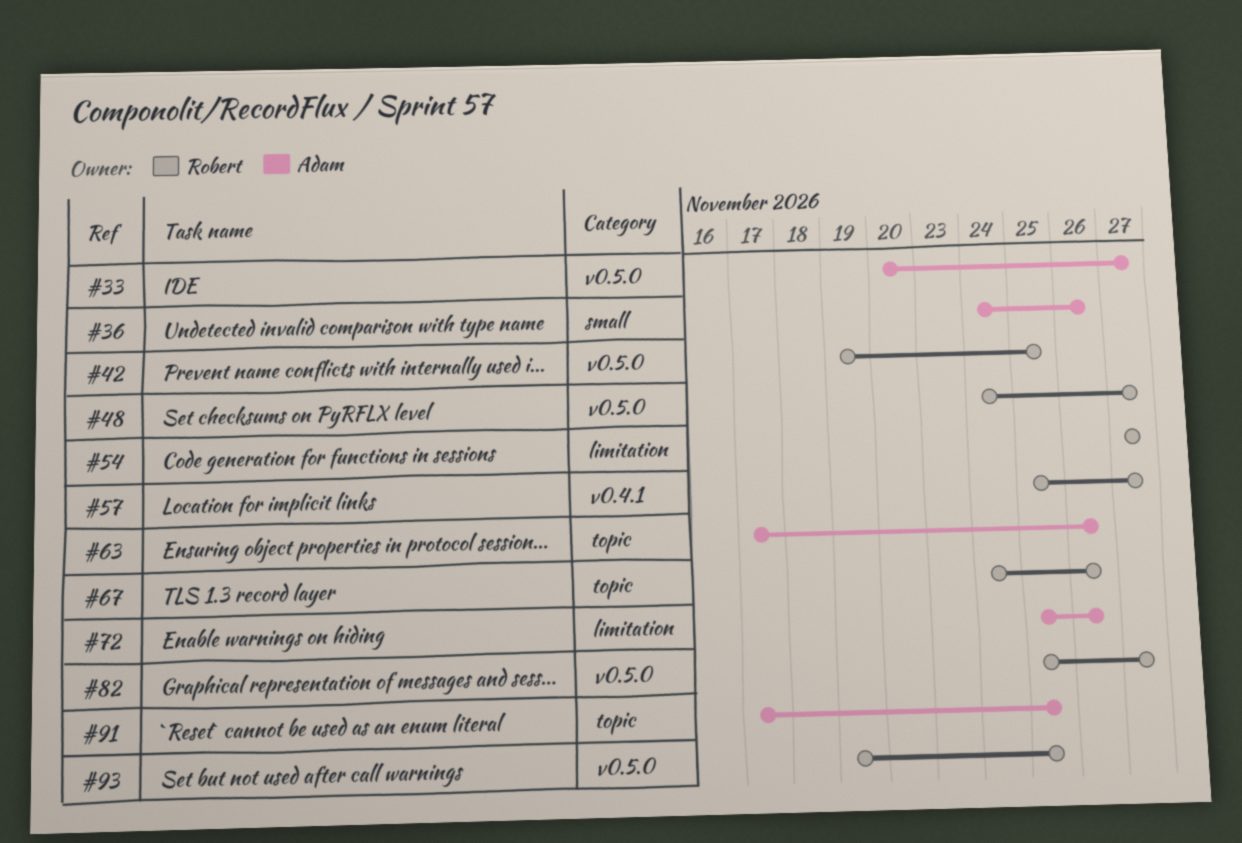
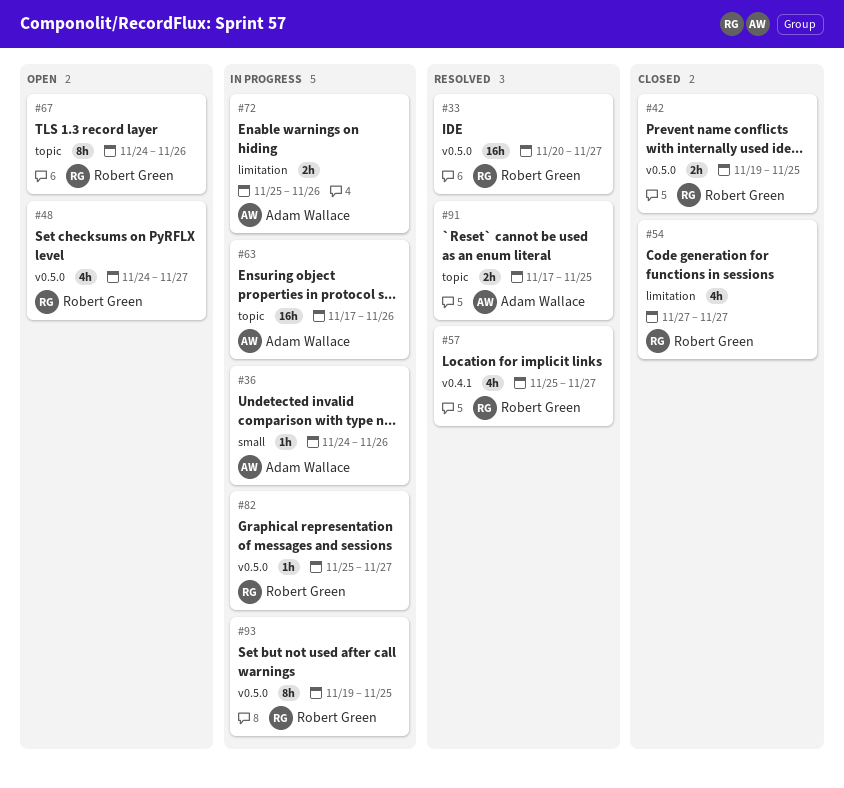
#33, owner: Adam Wallace -> Robert Green

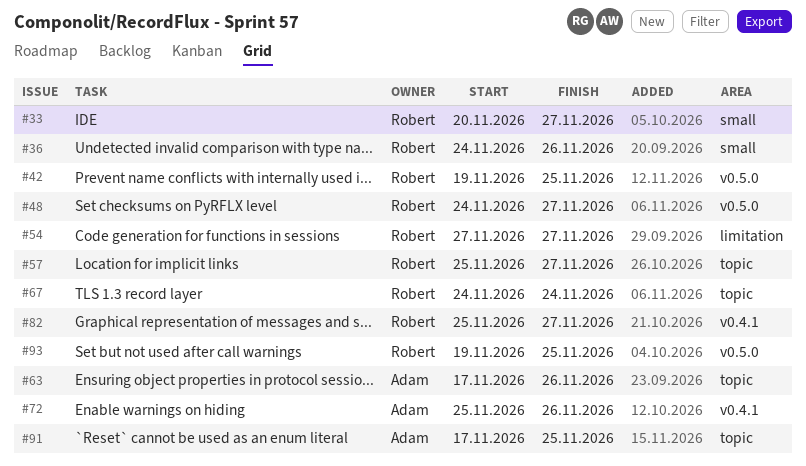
#33, label: v0.5.0 -> small
#36, owner: Adam Wallace -> Robert Green
#57, label: v0.4.1 -> topic
#67, due: Nov 26 -> Nov 24
#72, label: limitation -> v0.4.1
#82, label: v0.5.0 -> v0.4.1

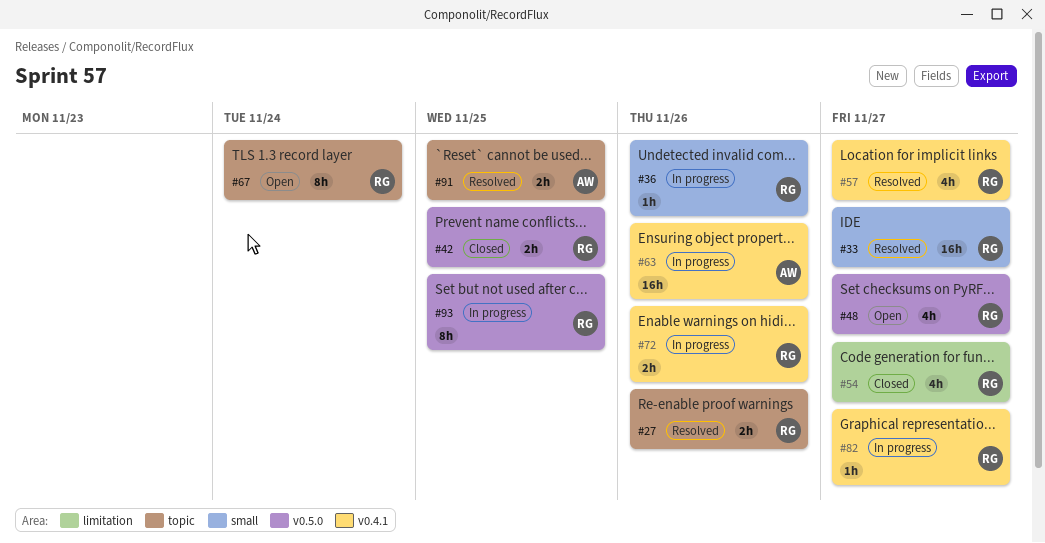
#27: none -> present
#57, label: topic -> v0.4.1
#63, label: topic -> v0.4.1
#72, owner: Adam -> Robert

